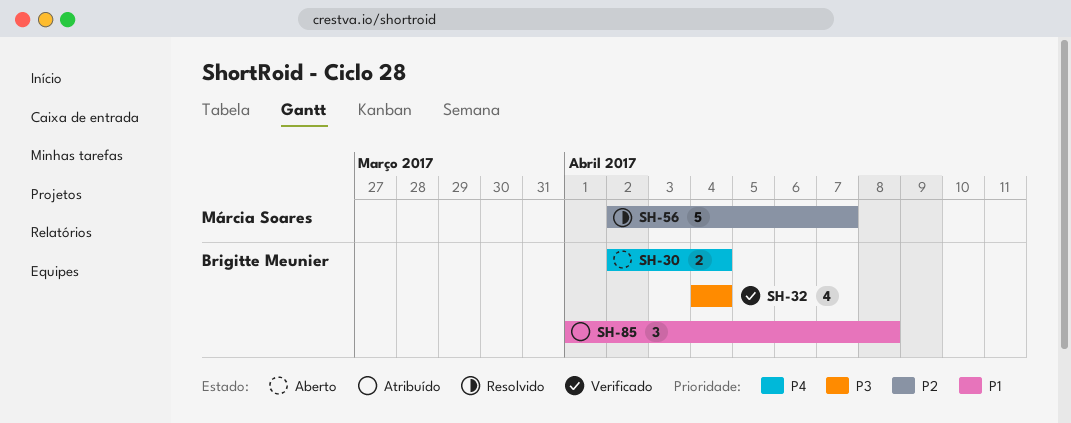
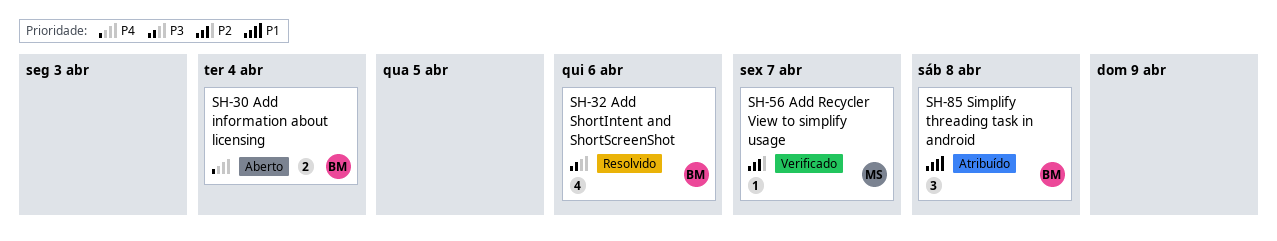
SH-32, status: Verificado -> Resolvido
SH-32, due: Apr 4 -> Apr 6
SH-56, status: Resolvido -> Verificado
SH-56, estimate: 5 -> 1

